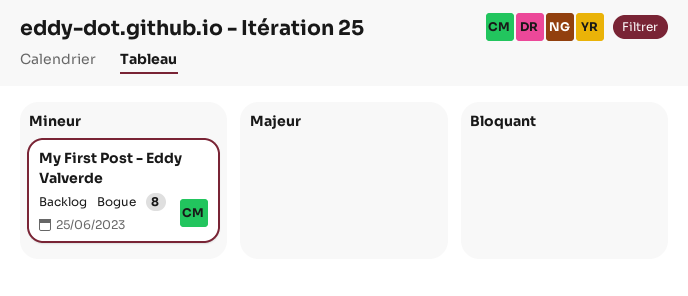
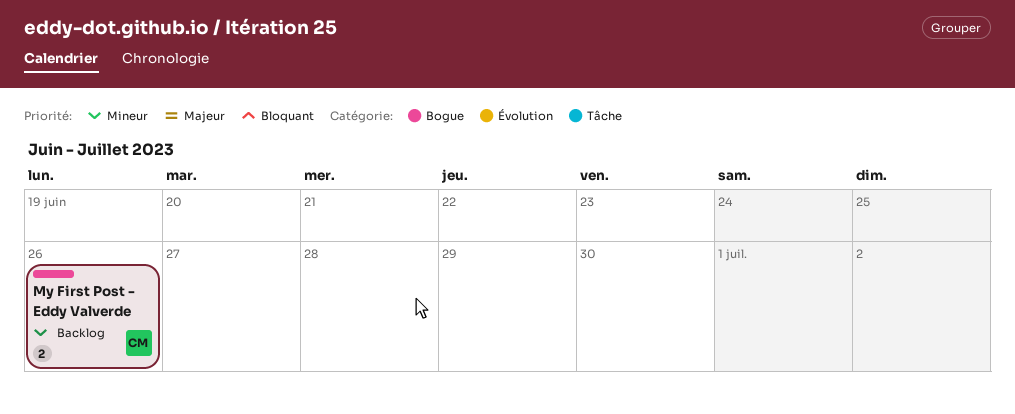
My First Post - Eddy Valverde, estimate: 8 -> 2
My First Post - Eddy Valverde, due: Jun 25 -> Jun 26

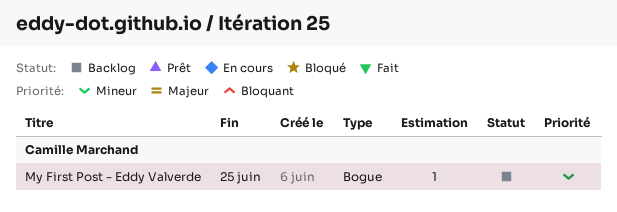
My First Post - Eddy Valverde, estimate: 2 -> 1
My First Post - Eddy Valverde, due: Jun 26 -> Jun 25

